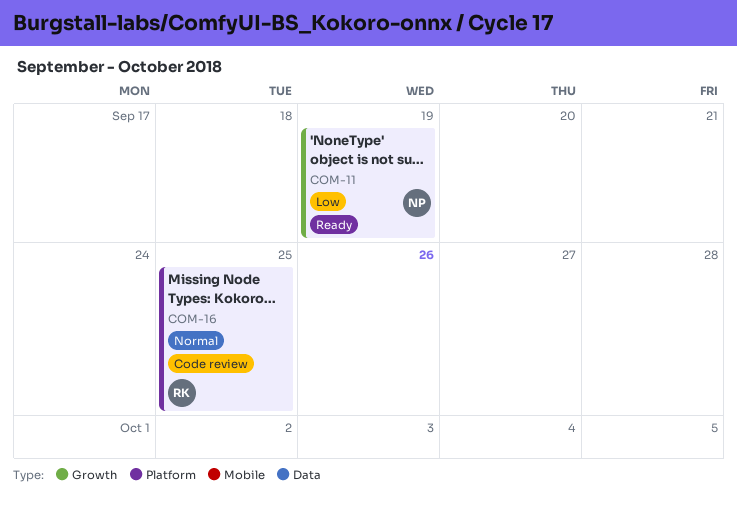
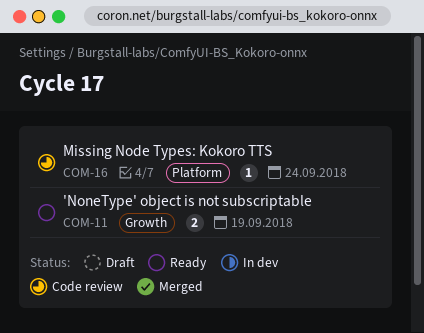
COM-16, due: Sep 25 -> Sep 24

